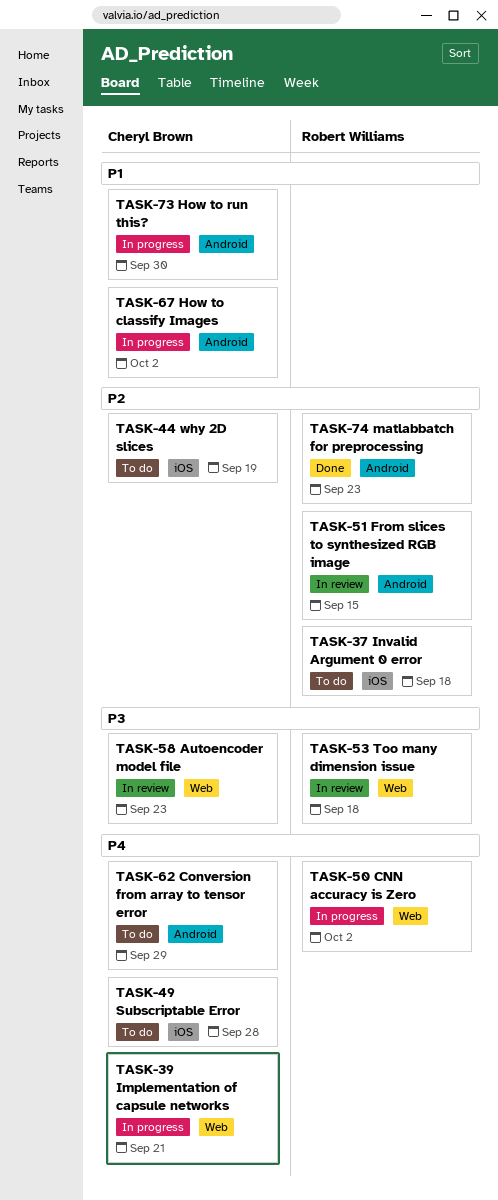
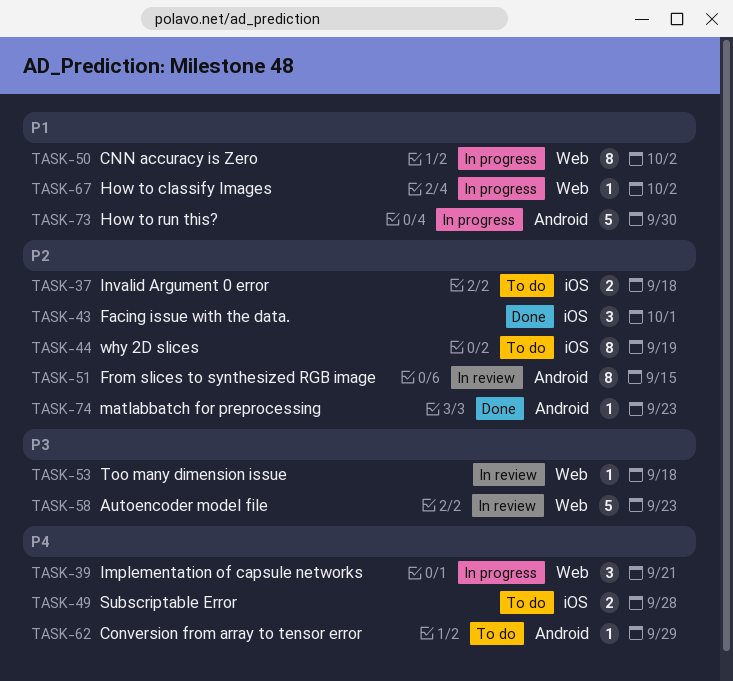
TASK-43: none -> present
TASK-50, priority: P4 -> P1
TASK-67, label: Android -> Web

